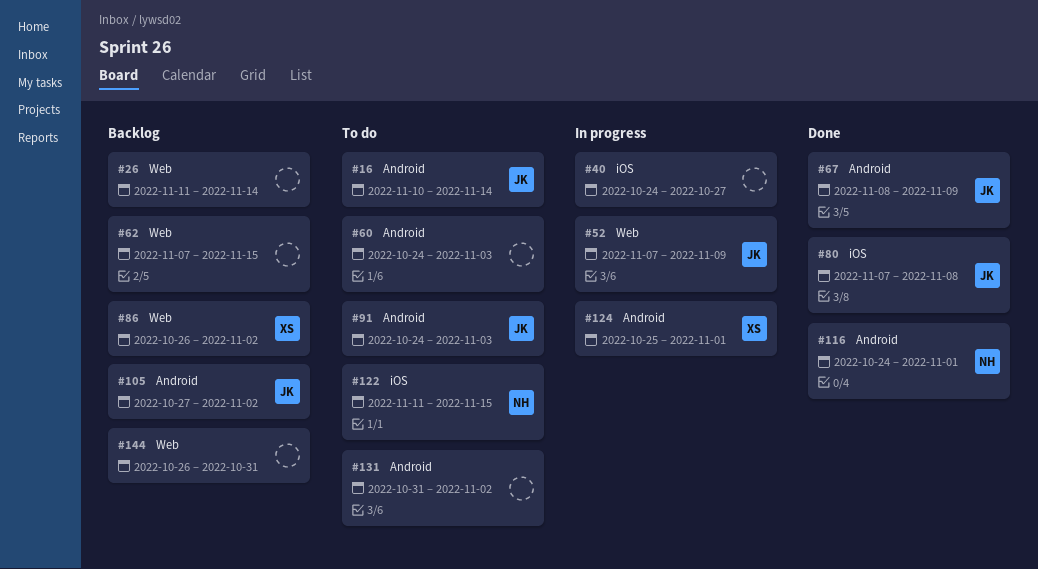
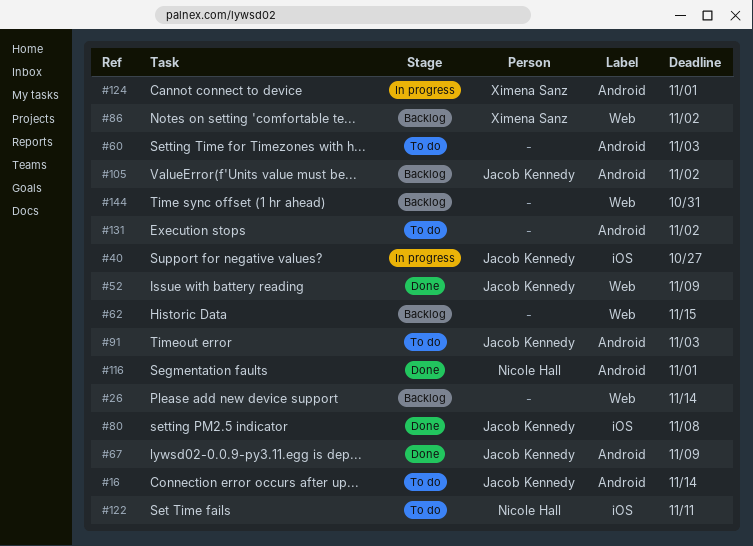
#40, owner: none -> Jacob Kennedy
#52, status: In progress -> Done
#122, due: Nov 15 -> Nov 11

